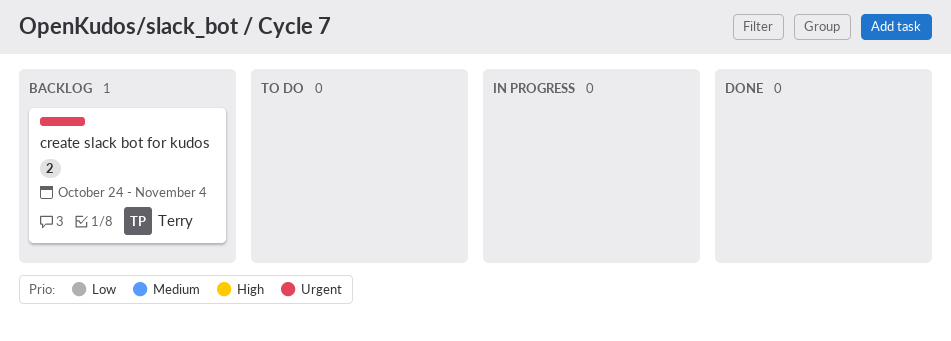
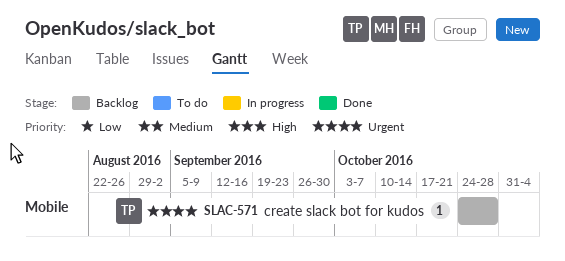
create slack bot for kudos, estimate: 2 -> 1
create slack bot for kudos, due: Nov 4 -> Oct 28

